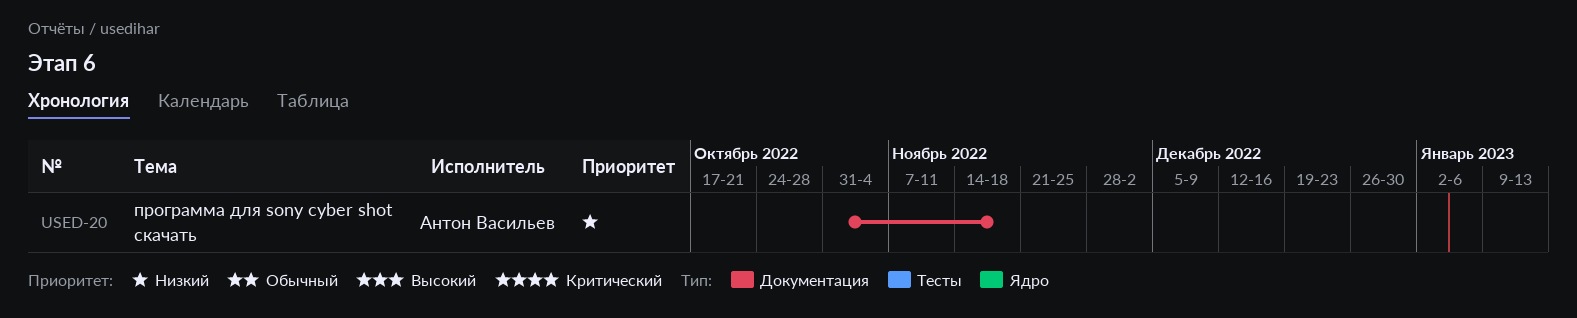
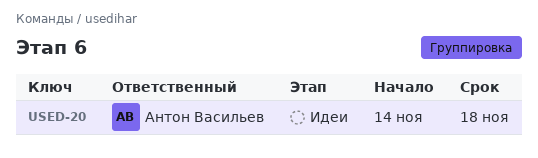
USED-20, start: Oct 31 -> Nov 14

